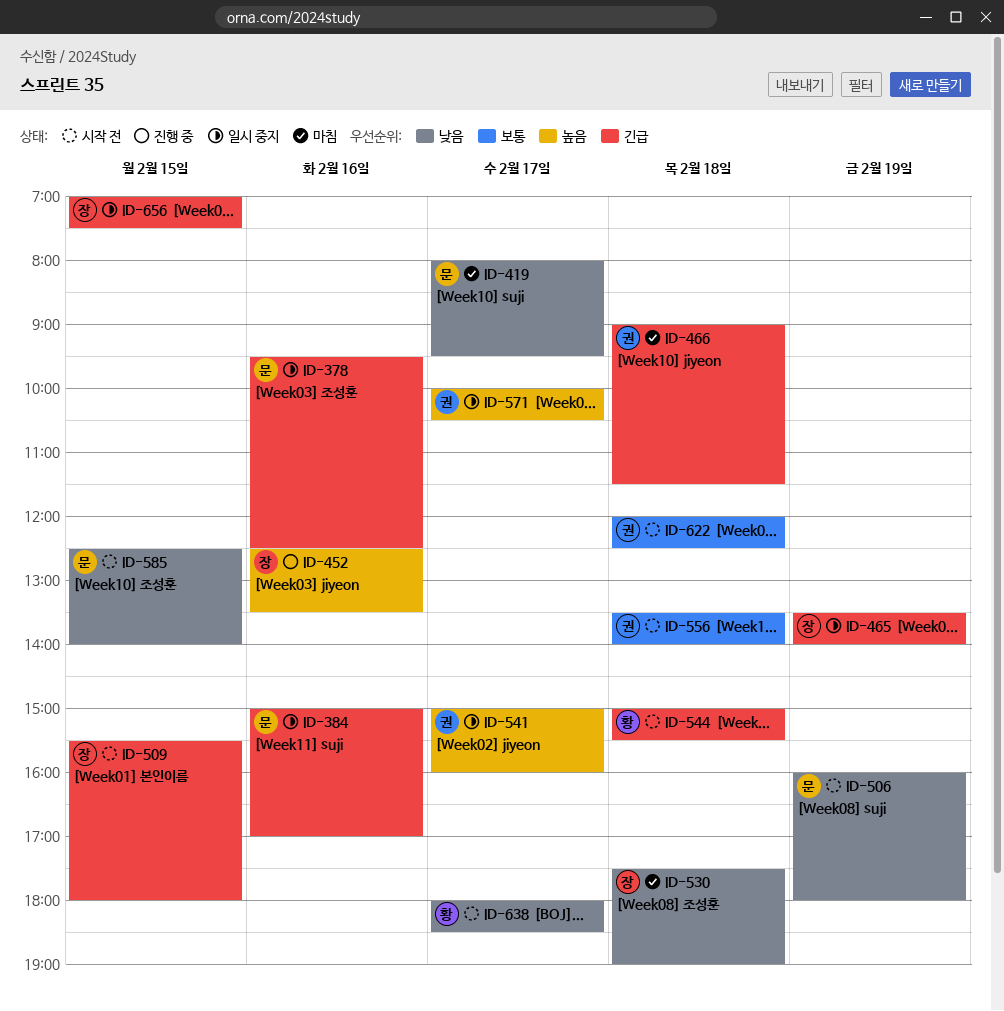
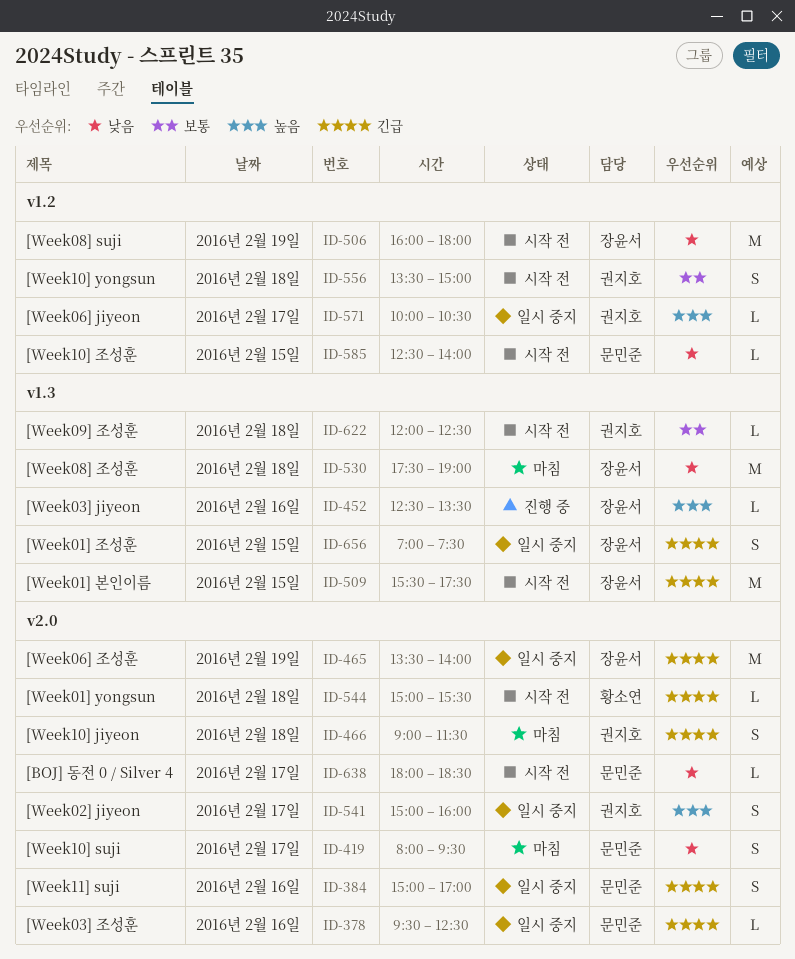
ID-506, owner: 문민준 -> 장윤서
ID-509, ends: 18:00 -> 17:30
ID-556, ends: 14:00 -> 15:00
ID-638, owner: 황소연 -> 문민준

